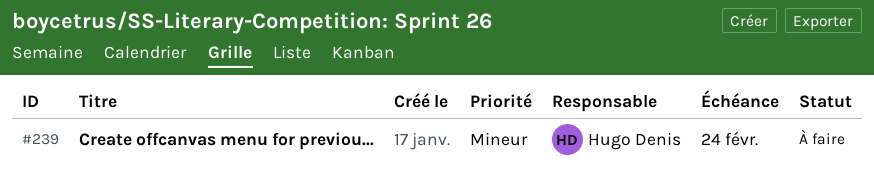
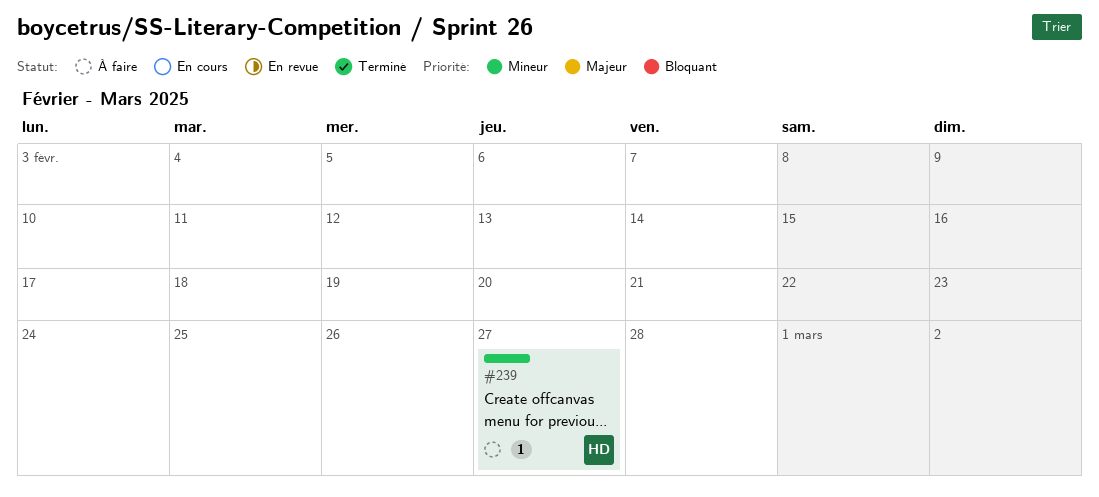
#239, due: Feb 24 -> Feb 27

